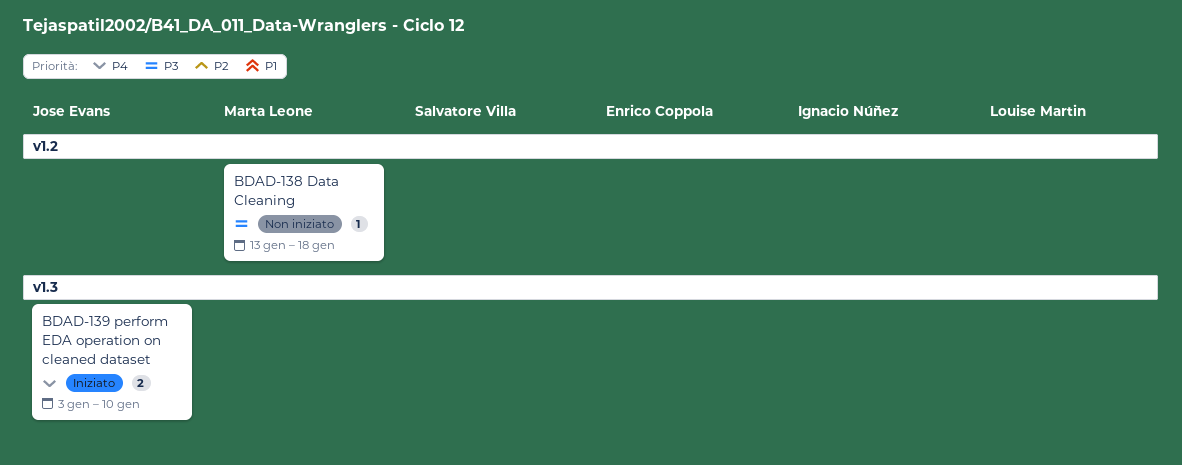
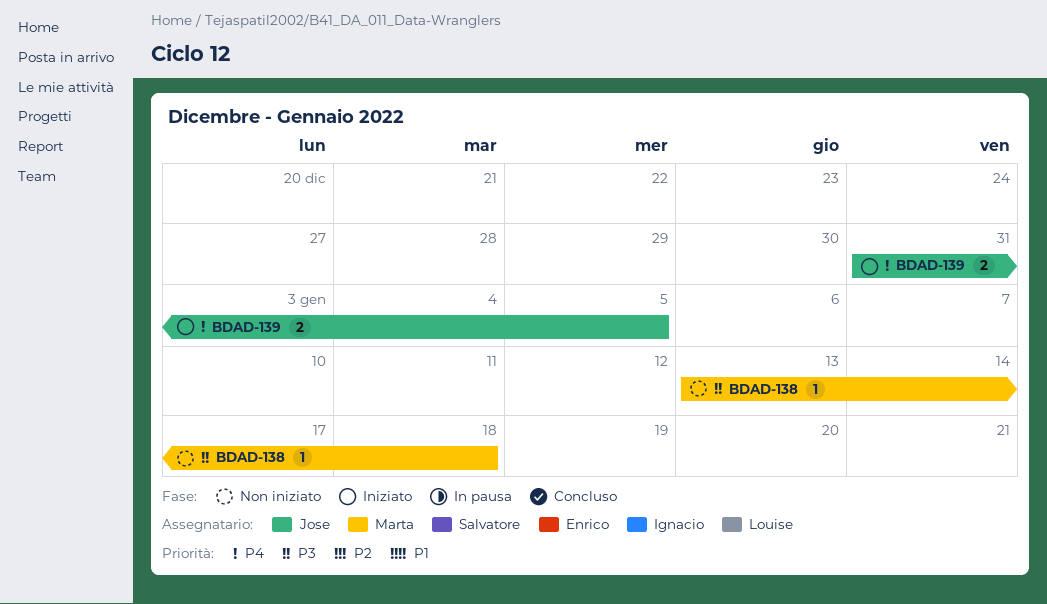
BDAD-139, start: Jan 3 -> Dec 31
BDAD-139, due: Jan 10 -> Jan 5

